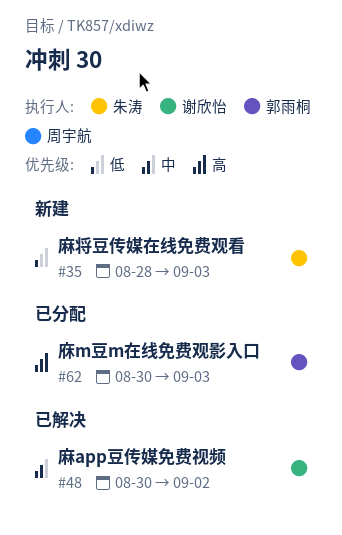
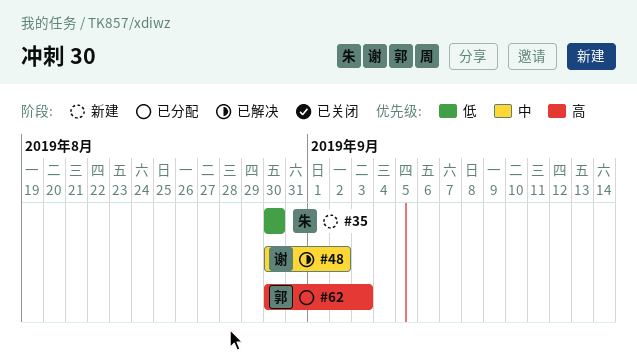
#35, start: Aug 28 -> Aug 30
#35, due: Sep 3 -> Aug 30

